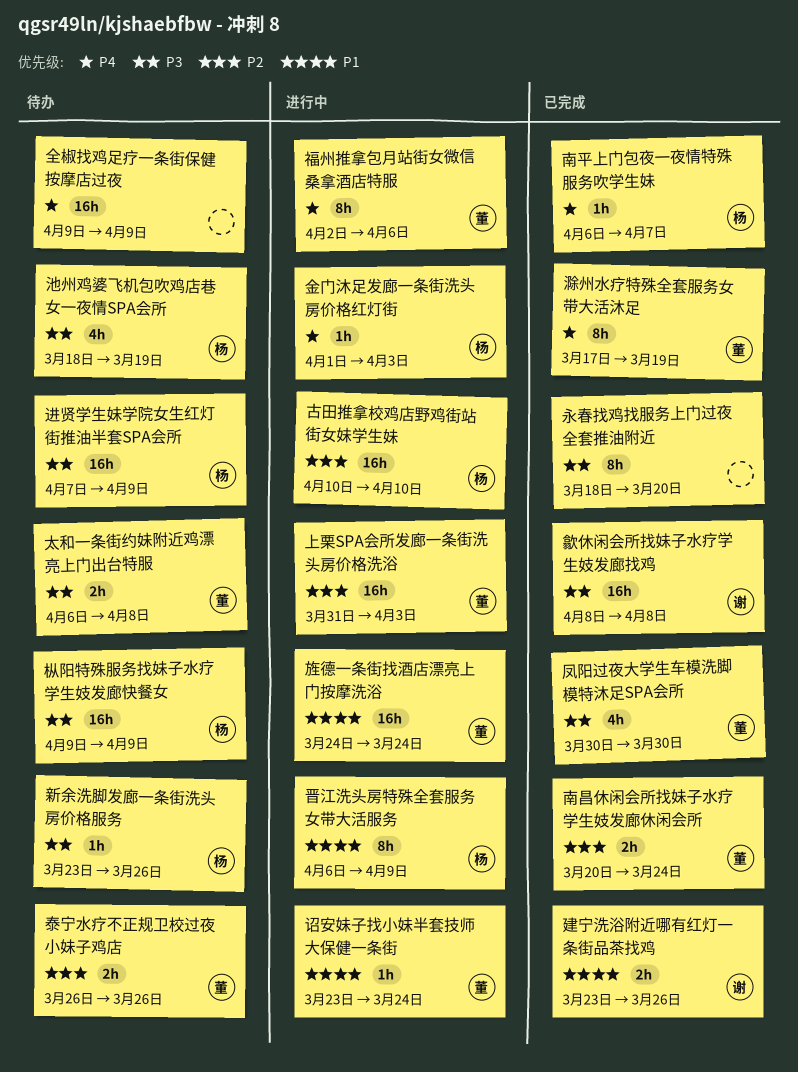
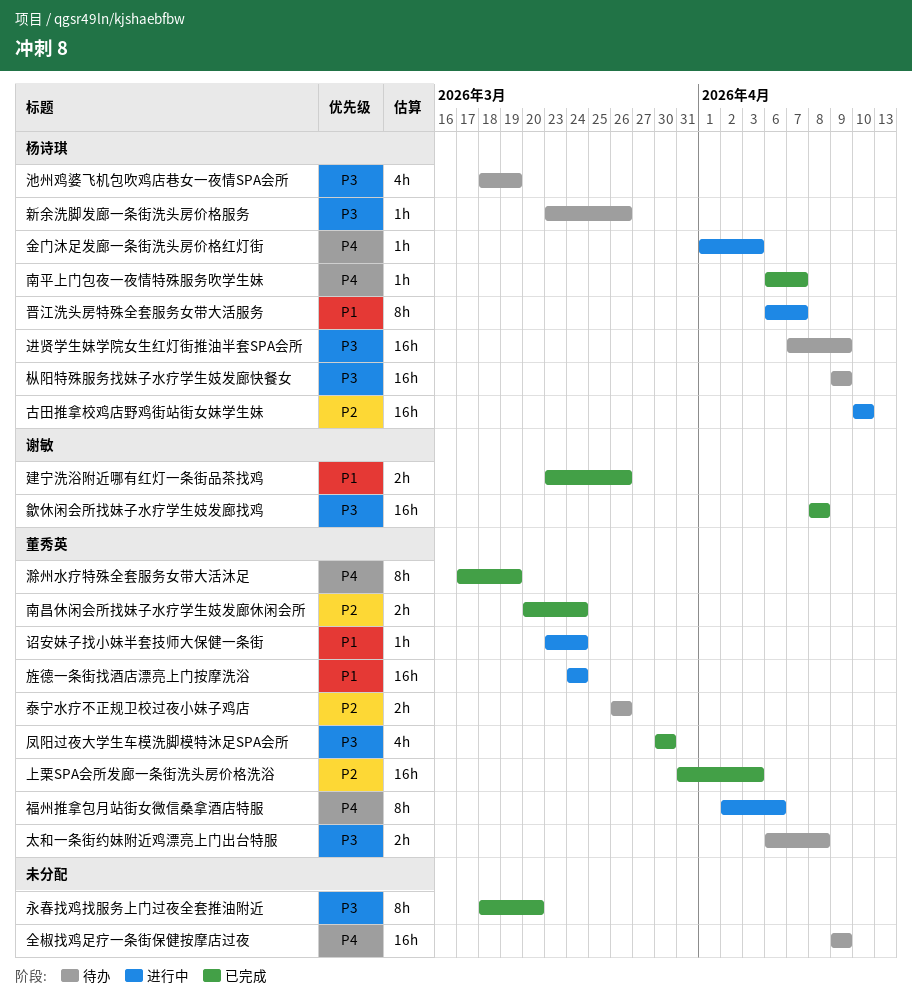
上栗SPA会所发廊一条街洗头房价格洗浴, status: 进行中 -> 已完成
晋江洗头房特殊全套服务女带大活服务, due: Apr 9 -> Apr 7

